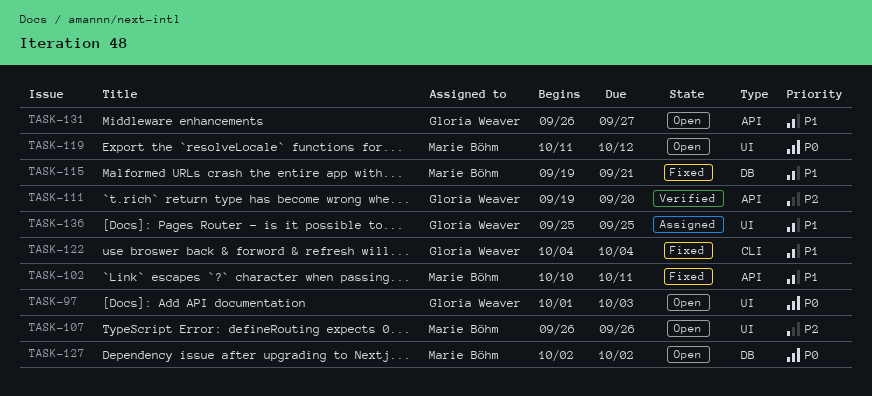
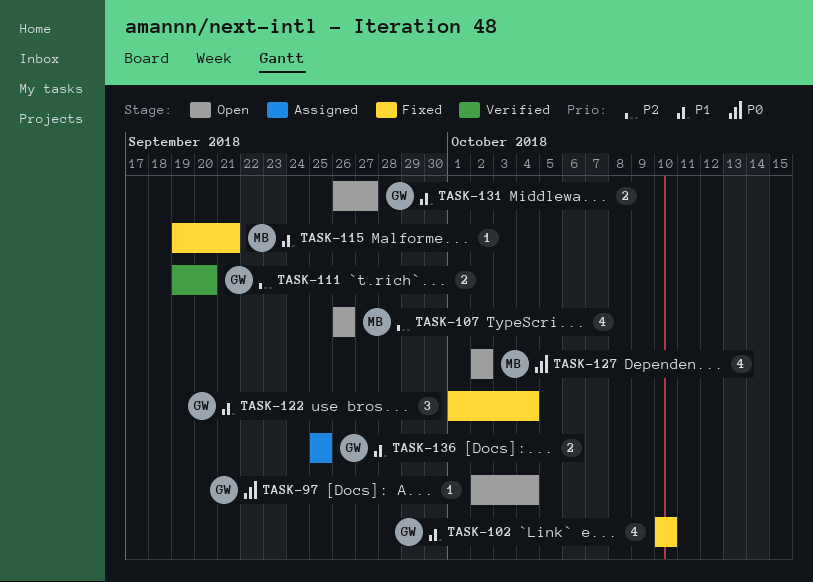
TASK-97, start: Oct 1 -> Oct 2
TASK-97, due: Oct 3 -> Oct 4
TASK-102, owner: Marie Böhm -> Gloria Weaver
TASK-102, due: Oct 11 -> Oct 10
TASK-119: present -> none
TASK-122, start: Oct 4 -> Oct 1

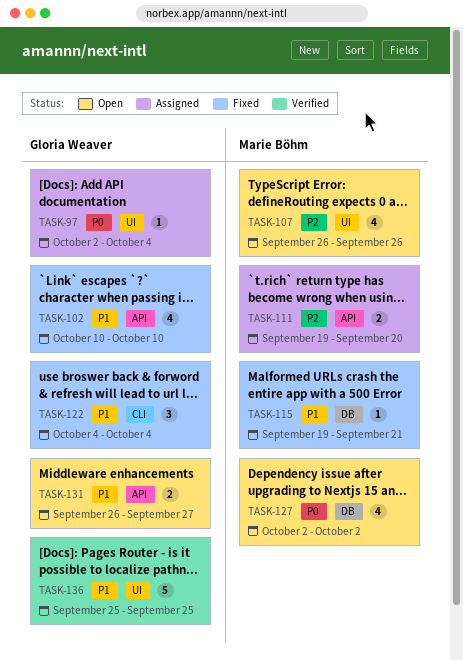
TASK-97, status: Open -> Assigned
TASK-111, status: Verified -> Assigned
TASK-111, owner: Gloria Weaver -> Marie Böhm
TASK-122, start: Oct 1 -> Oct 4
TASK-136, status: Assigned -> Verified
TASK-136, estimate: 2 -> 5

